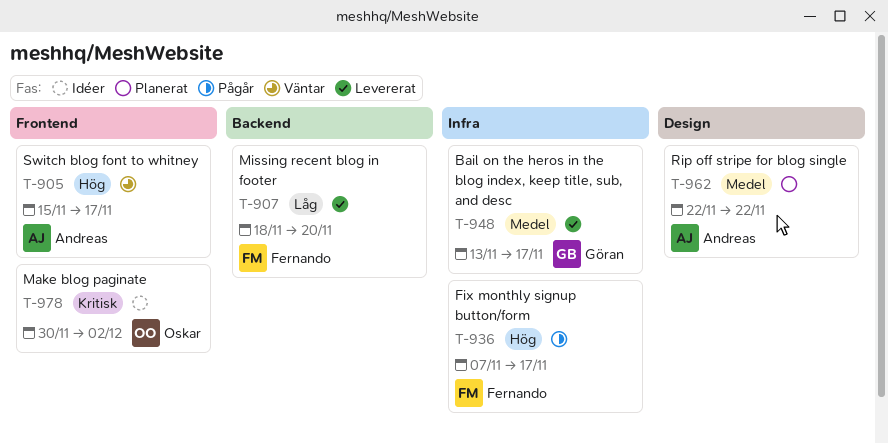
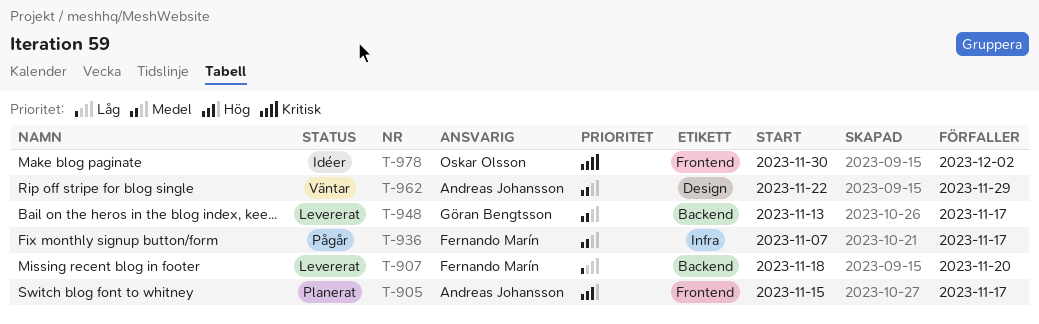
T-905, status: Väntar -> Planerat
T-936, priority: Hög -> Medel
T-948, label: Infra -> Backend
T-962, status: Planerat -> Väntar
T-962, due: Nov 22 -> Nov 29

